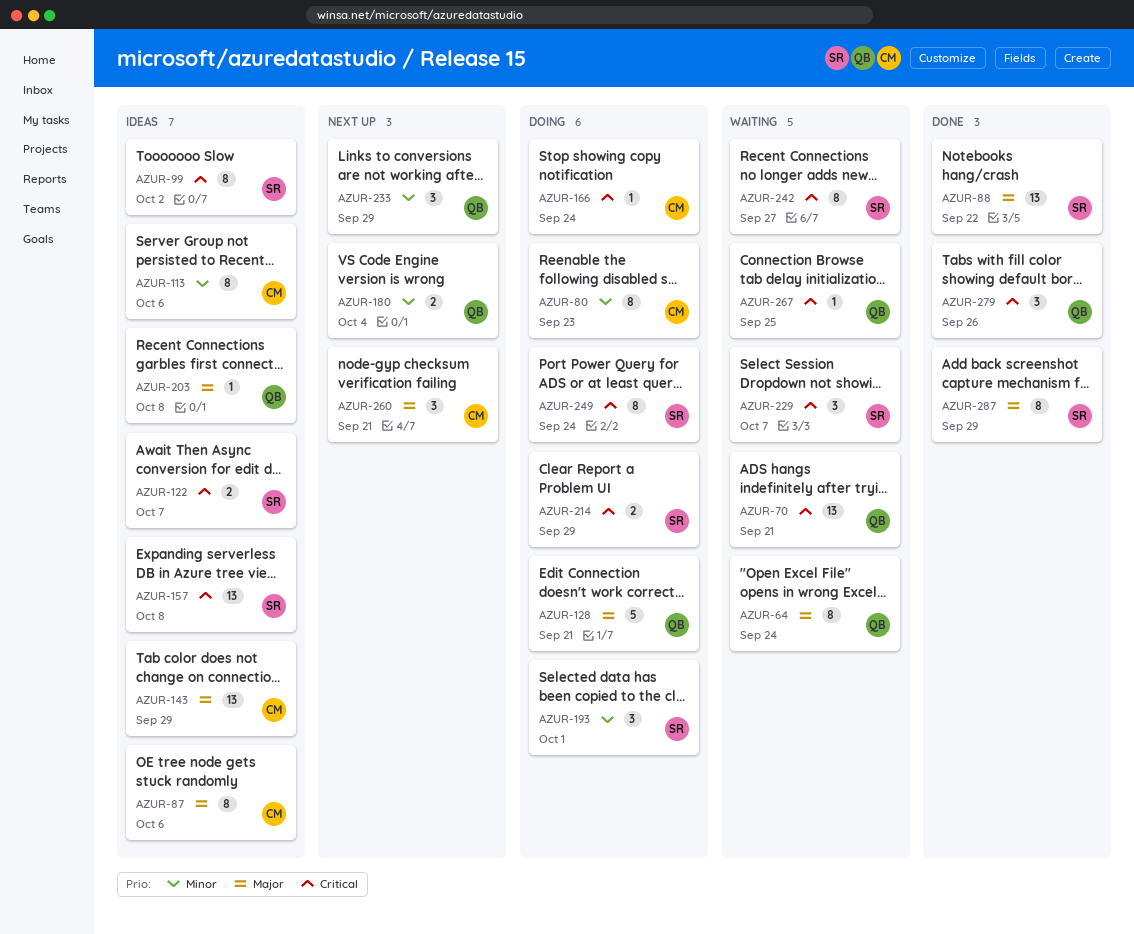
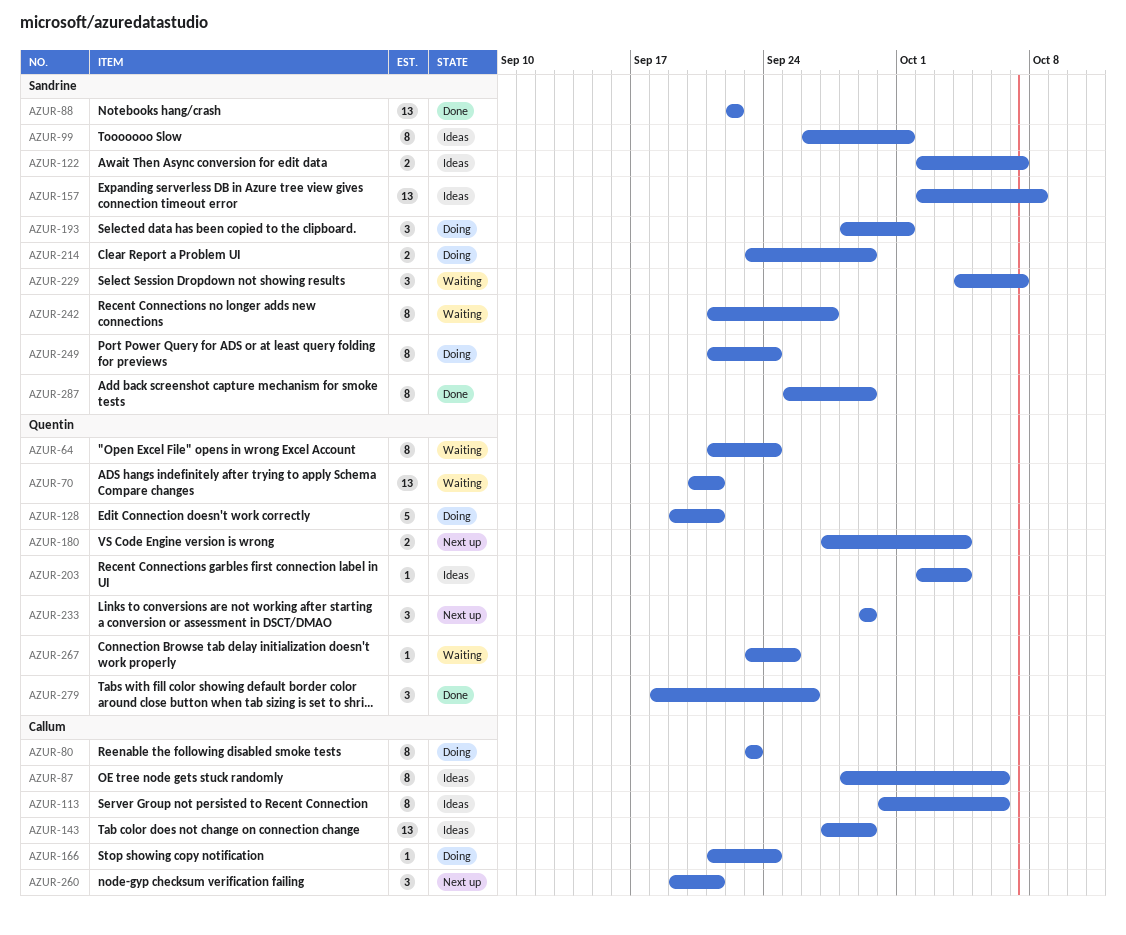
AZUR-99, due: Oct 2 -> Oct 1
AZUR-203, due: Oct 8 -> Oct 4

